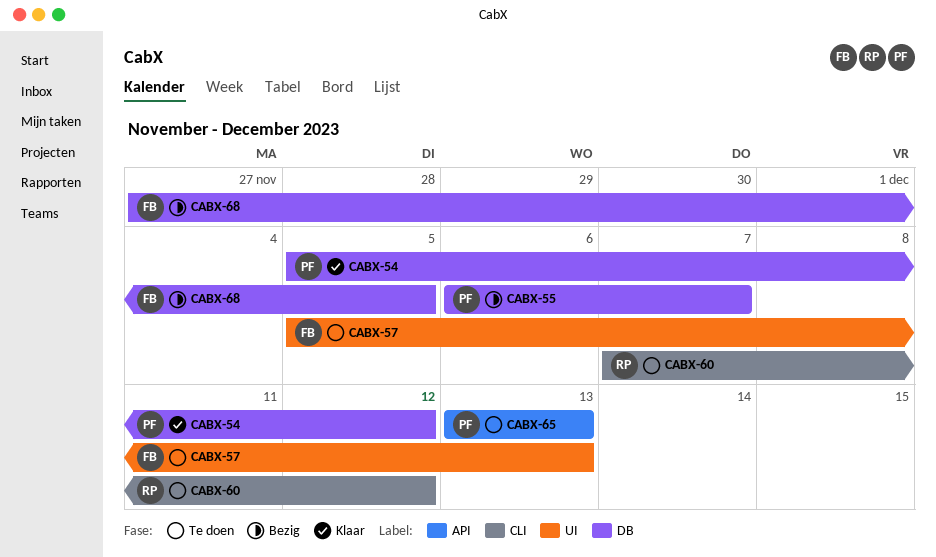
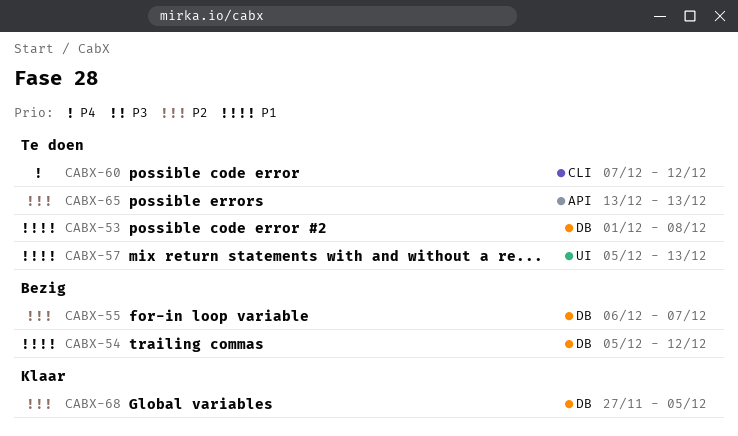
CABX-53: none -> present
CABX-54, status: Klaar -> Bezig
CABX-68, status: Bezig -> Klaar

